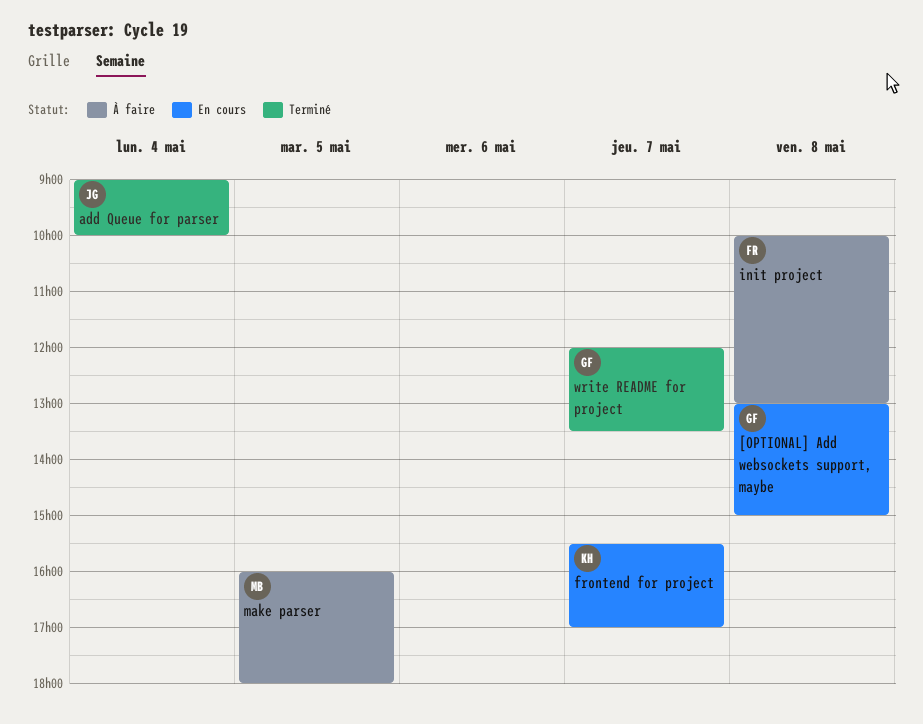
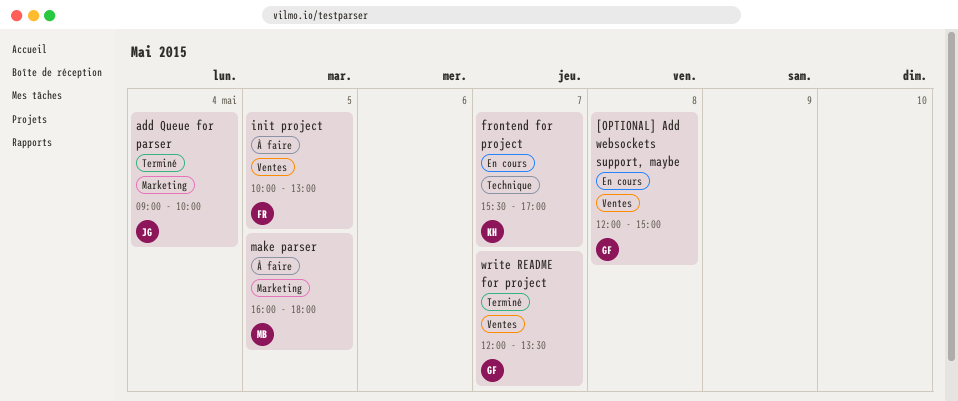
[OPTIONAL] Add websockets support, maybe, begins: 13:00 -> 12:00
init project, day: May 8 -> May 5

